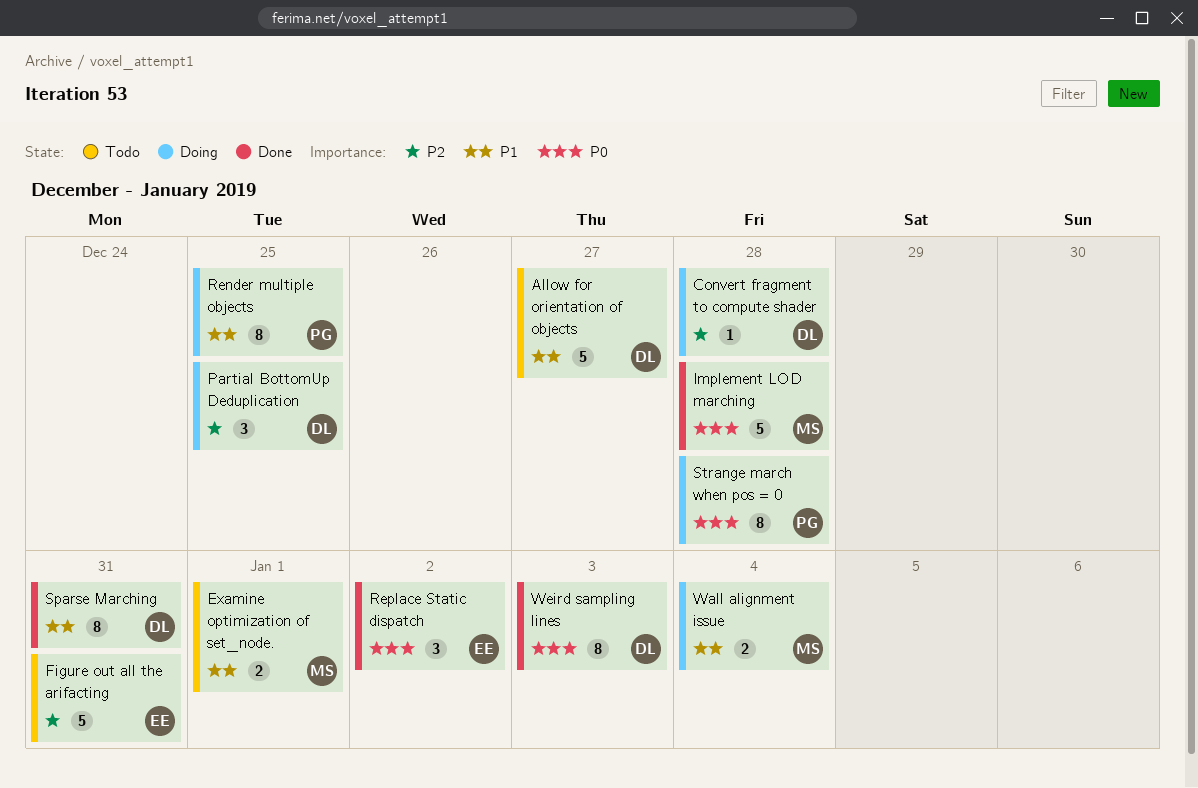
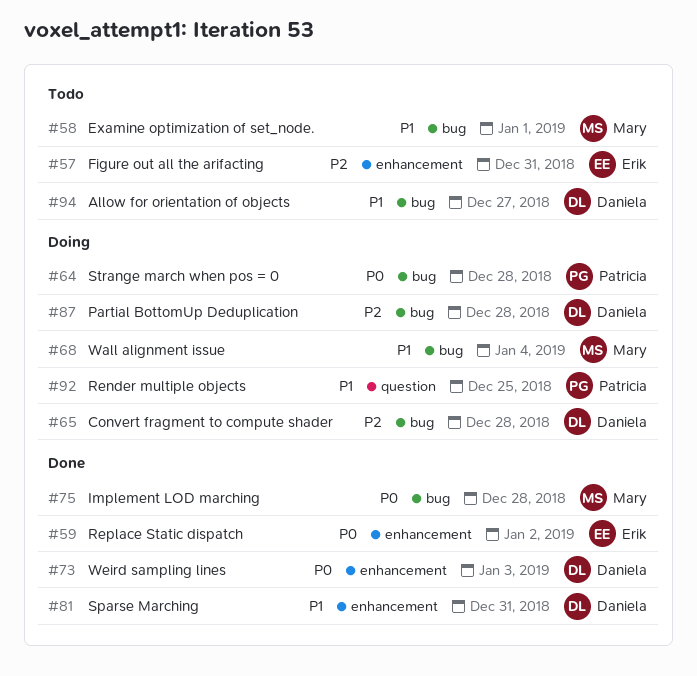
Partial BottomUp Deduplication, due: Dec 25 -> Dec 28

